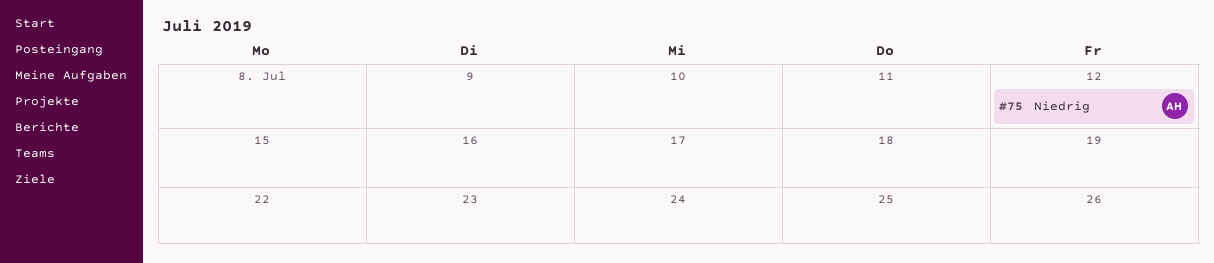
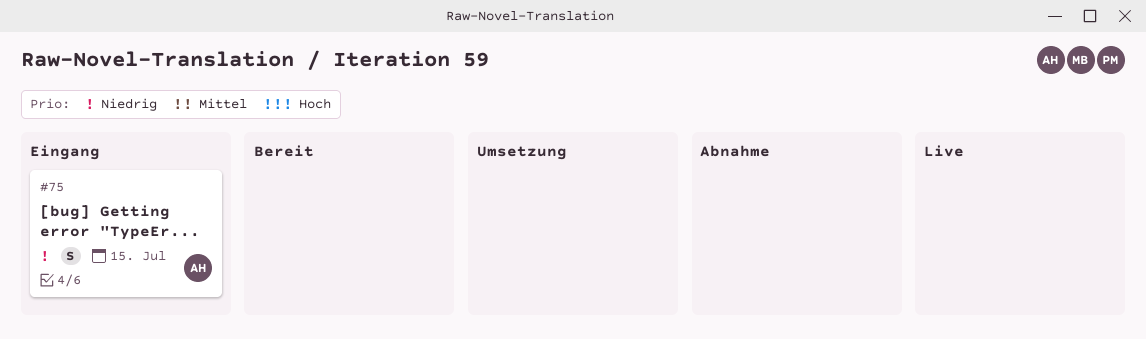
#75, due: Jul 12 -> Jul 15

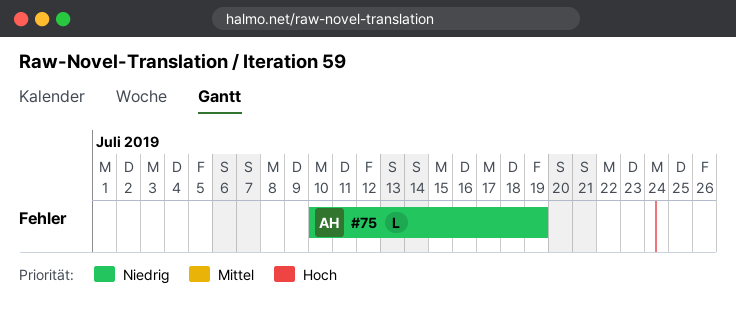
#75, estimate: S -> L
#75, due: Jul 15 -> Jul 19

